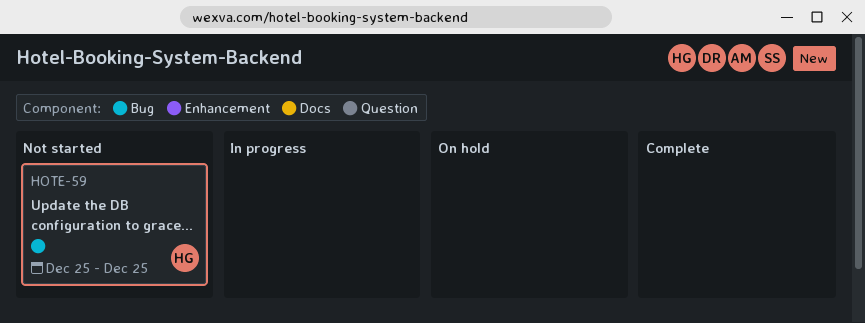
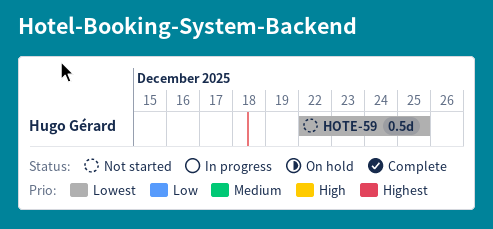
HOTE-59, start: Dec 25 -> Dec 22

